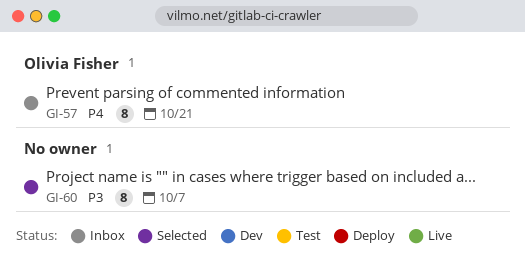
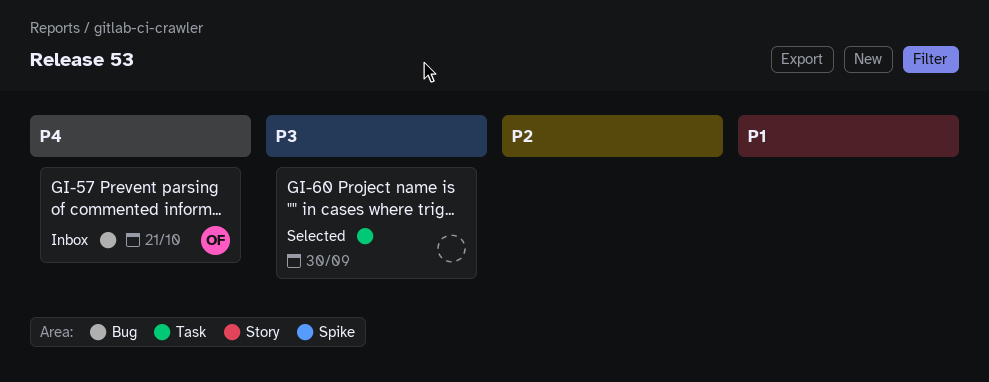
GI-60, due: Oct 7 -> Sep 30

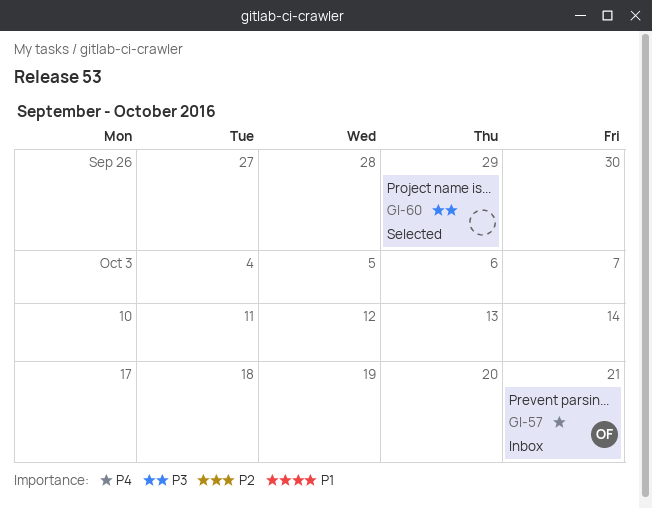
GI-60, due: Sep 30 -> Sep 29

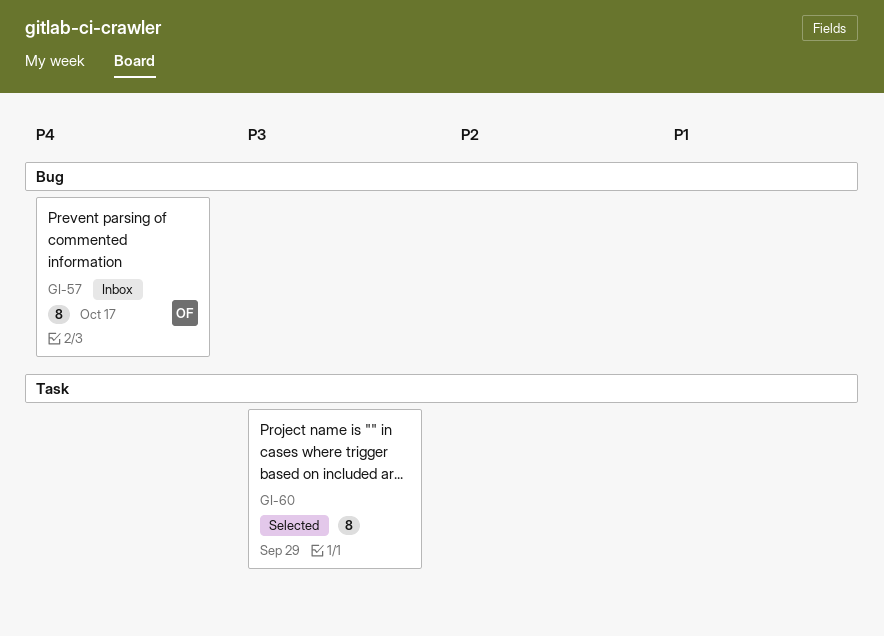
GI-57, due: Oct 21 -> Oct 17

